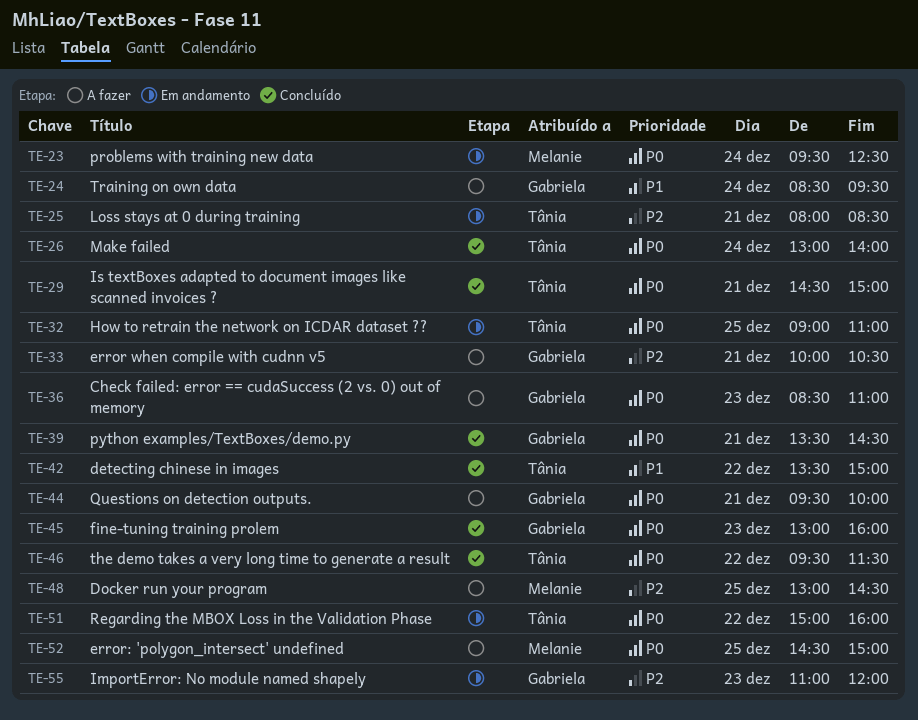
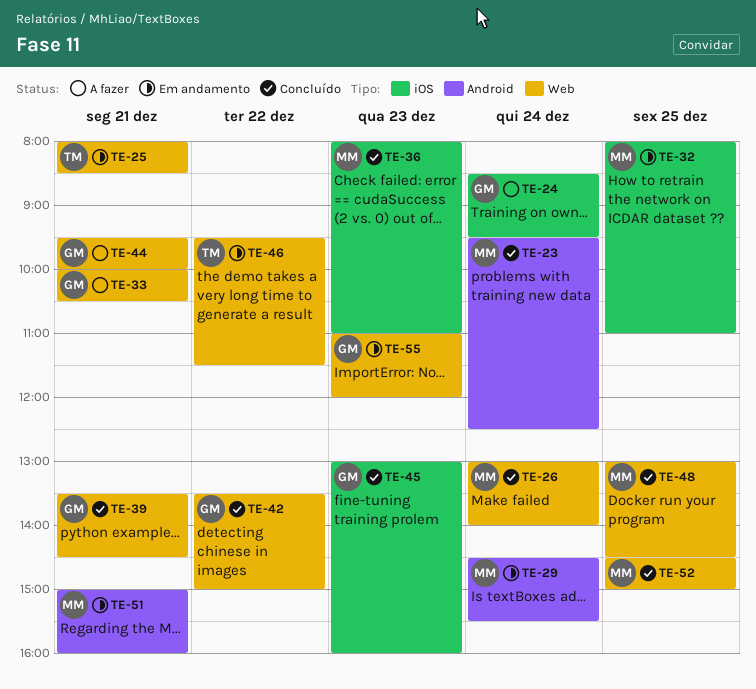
TE-23, status: Em andamento -> Concluído
TE-26, owner: Tânia -> Melanie
TE-29, status: Concluído -> Em andamento
TE-29, owner: Tânia -> Melanie
TE-29, day: Dec 21 -> Dec 24
TE-29, ends: 15:00 -> 15:30
TE-32, owner: Tânia -> Melanie
TE-32, begins: 09:00 -> 08:00
TE-36, status: A fazer -> Concluído
TE-36, owner: Gabriela -> Melanie
TE-36, begins: 08:30 -> 08:00
TE-42, owner: Tânia -> Gabriela
TE-46, status: Concluído -> Em andamento
TE-48, status: A fazer -> Concluído
TE-51, owner: Tânia -> Melanie
TE-51, day: Dec 22 -> Dec 21
TE-52, status: A fazer -> Concluído

